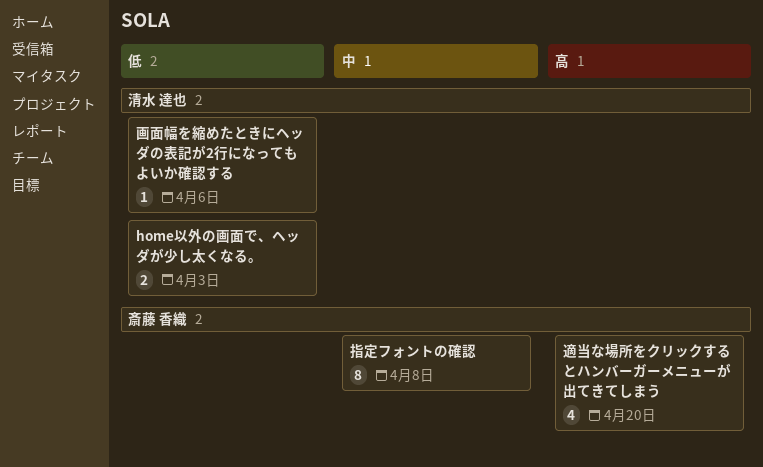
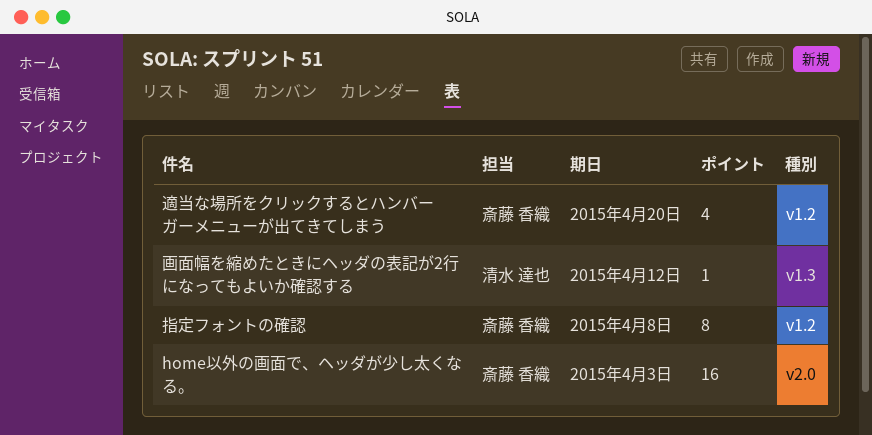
home以外の画面で、ヘッダが少し太くなる。, owner: 清水 達也 -> 斎藤 香織
home以外の画面で、ヘッダが少し太くなる。, estimate: 2 -> 16
画面幅を縮めたときにヘッダの表記が2行になってもよいか確認する, due: Apr 6 -> Apr 12

